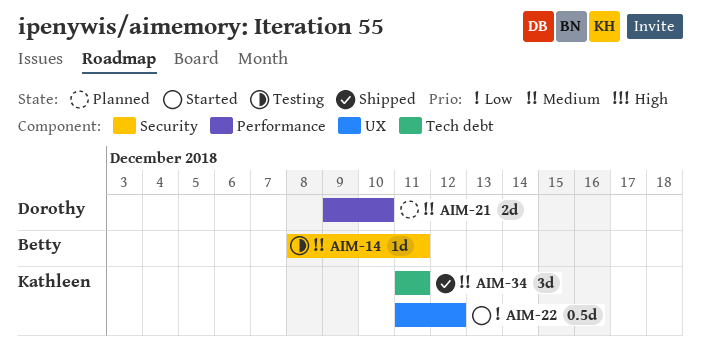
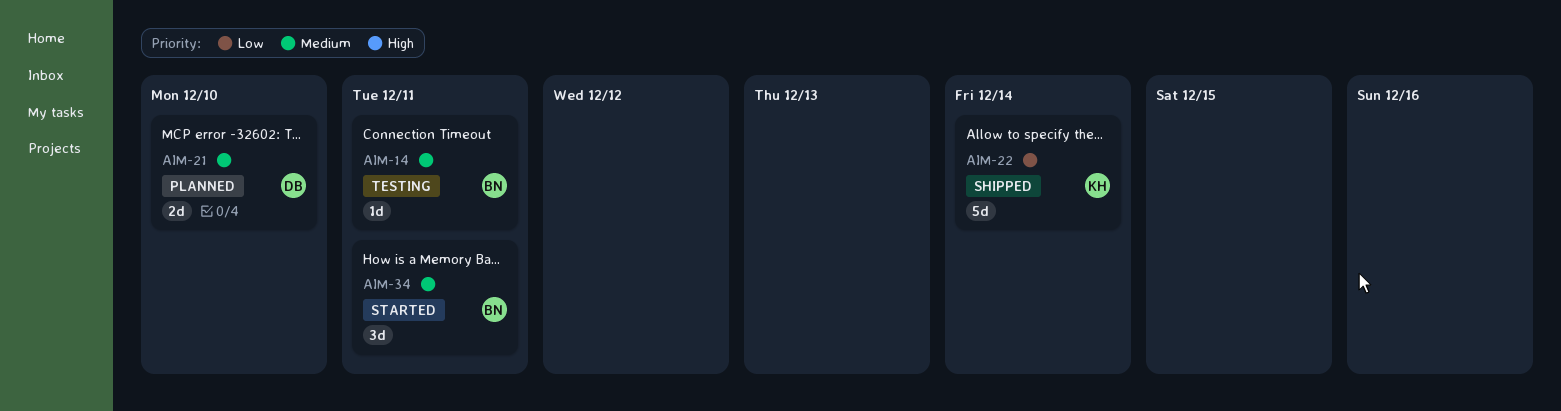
AIM-22, status: Started -> Shipped
AIM-22, estimate: 0.5d -> 5d
AIM-22, due: Dec 12 -> Dec 14
AIM-34, status: Shipped -> Started
AIM-34, owner: Kathleen -> Betty

